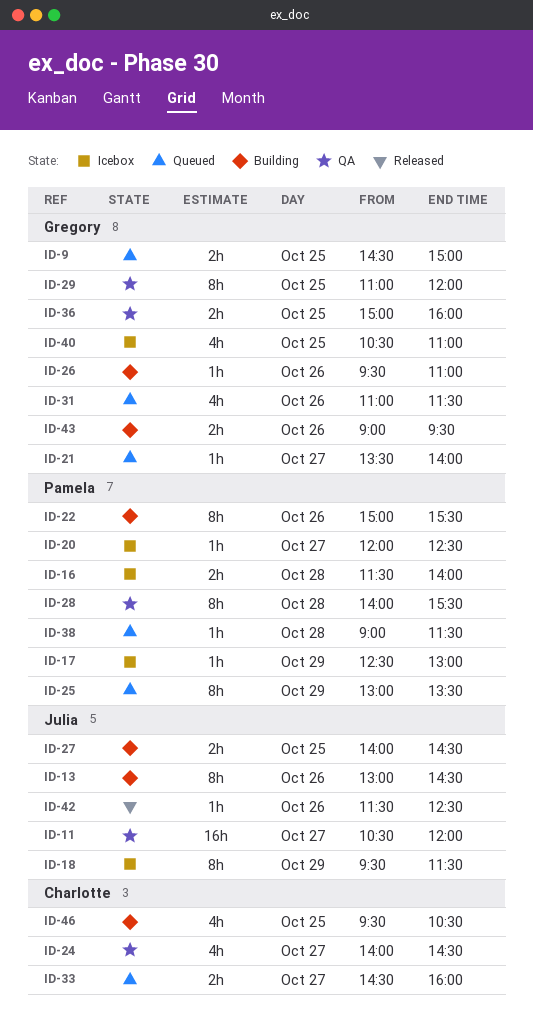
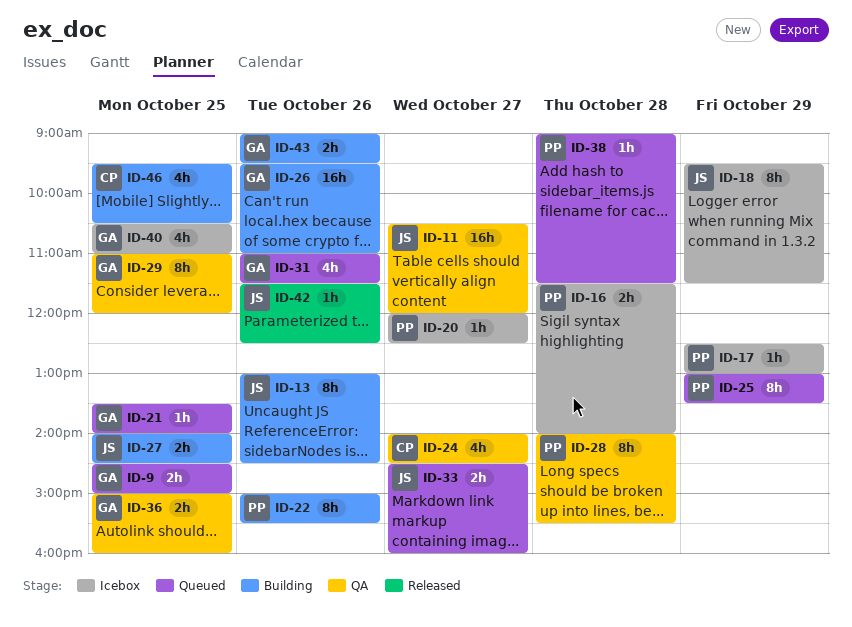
ID-21, day: Oct 27 -> Oct 25
ID-26, estimate: 1h -> 16h
ID-33, owner: Charlotte -> Julia

